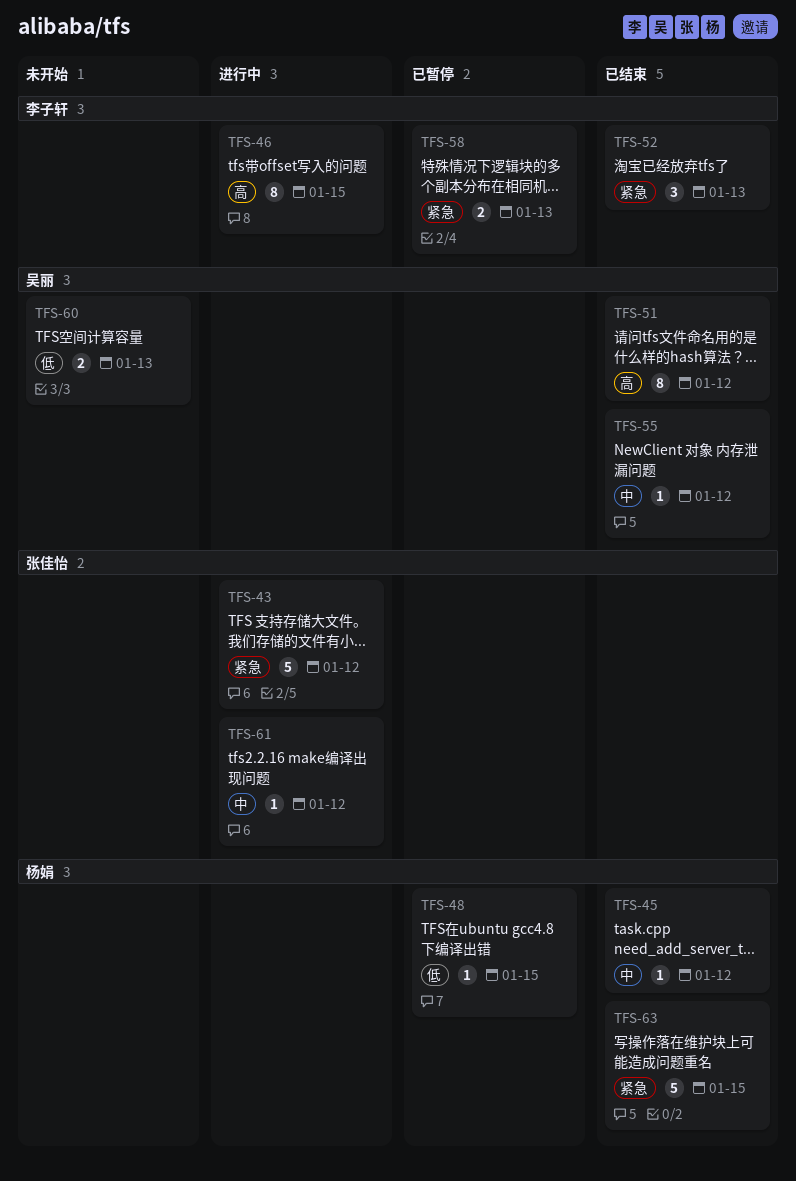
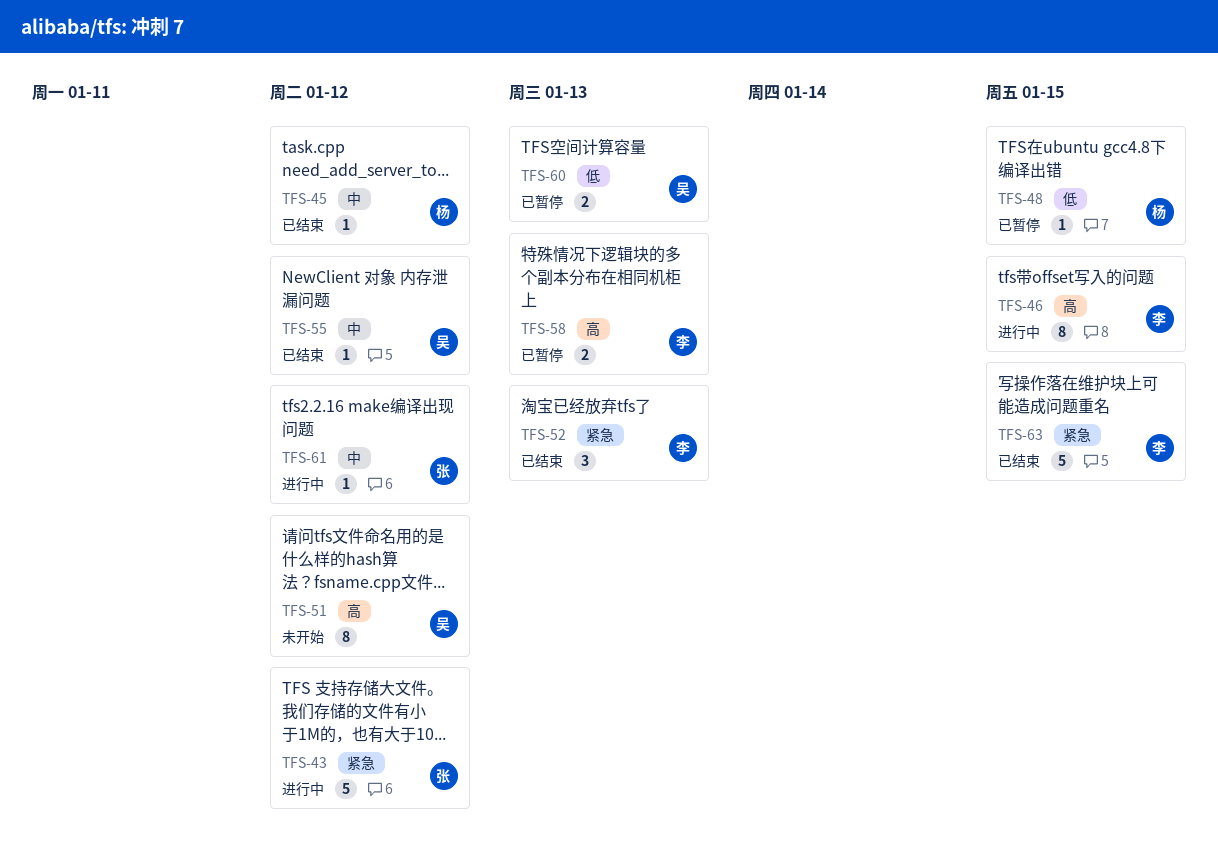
TFS-51, status: 已结束 -> 未开始
TFS-58, priority: 紧急 -> 高
TFS-60, status: 未开始 -> 已暂停
TFS-63, owner: 杨娟 -> 李子轩

